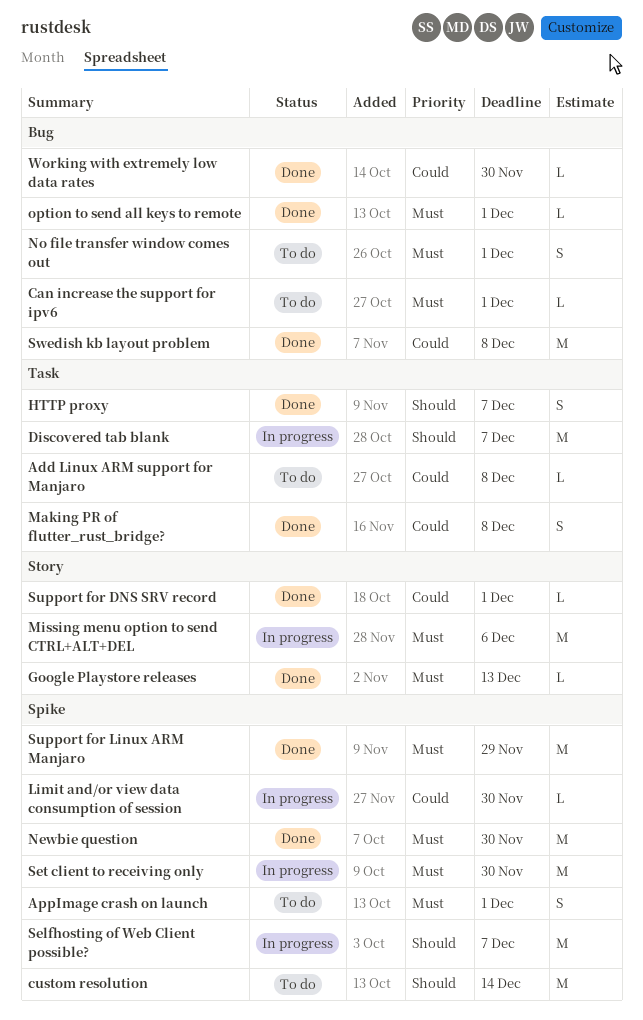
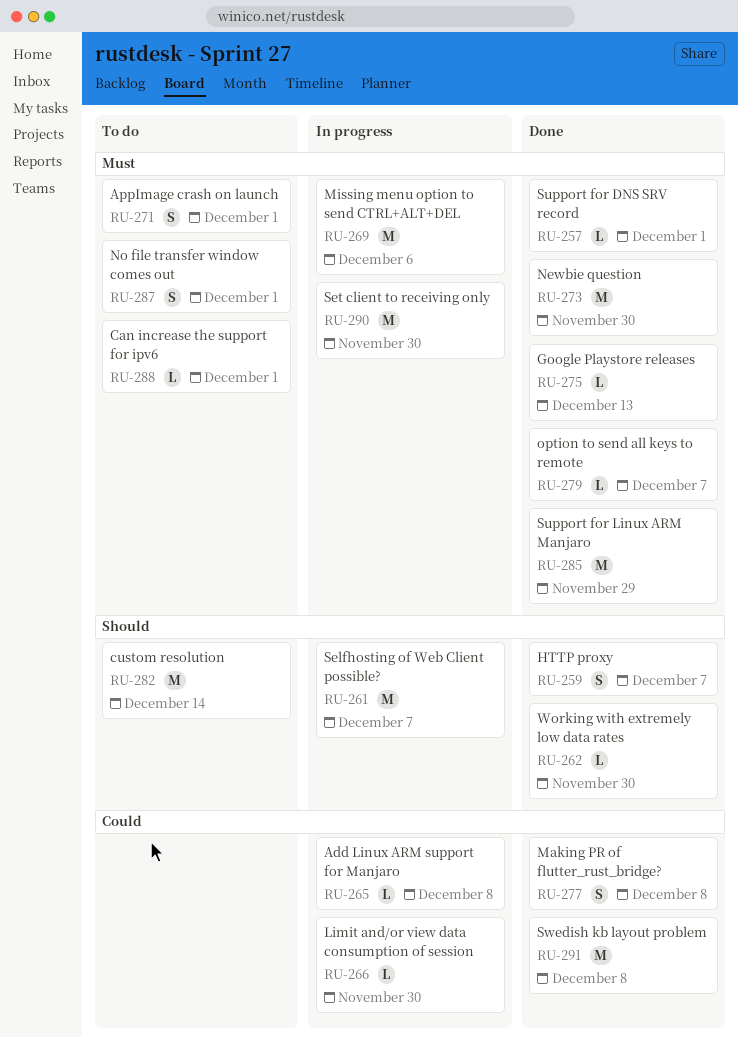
Add Linux ARM support for Manjaro, status: To do -> In progress
Discovered tab blank: present -> none
option to send all keys to remote, due: Dec 1 -> Dec 7
Support for DNS SRV record, priority: Could -> Must
Working with extremely low data rates, priority: Could -> Should

